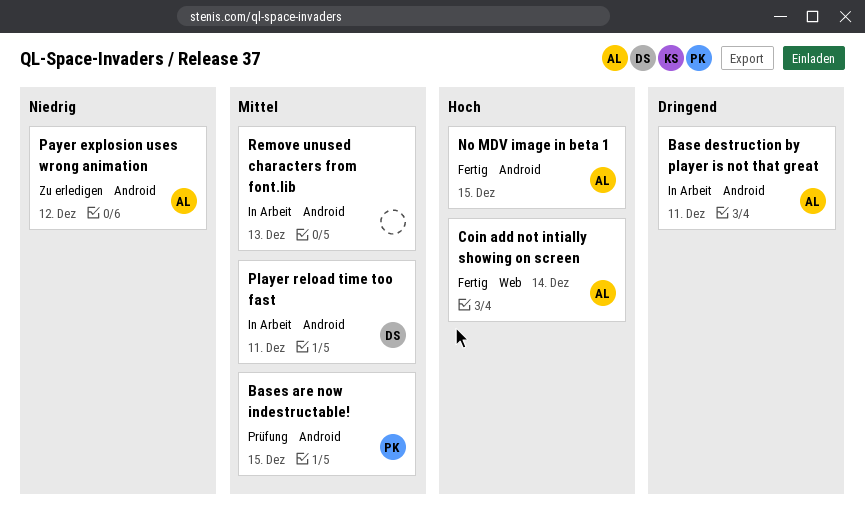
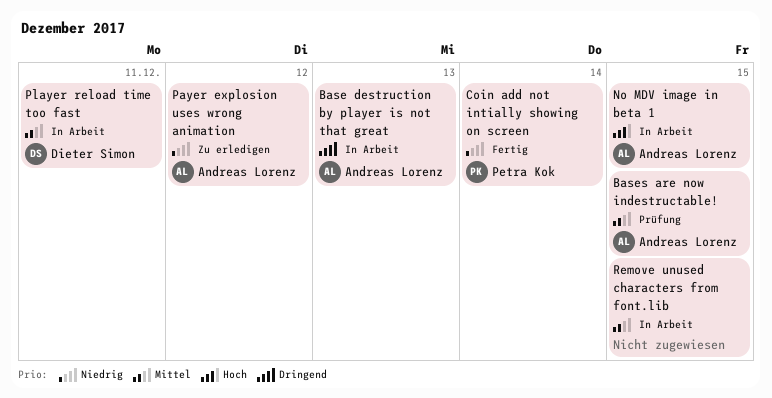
Base destruction by player is not that great, due: Dec 11 -> Dec 13
Bases are now indestructable!, owner: Petra Kok -> Andreas Lorenz
Coin add not intially showing on screen, owner: Andreas Lorenz -> Petra Kok
Coin add not intially showing on screen, priority: Hoch -> Niedrig
No MDV image in beta 1, status: Fertig -> In Arbeit
Remove unused characters from font.lib, due: Dec 13 -> Dec 15

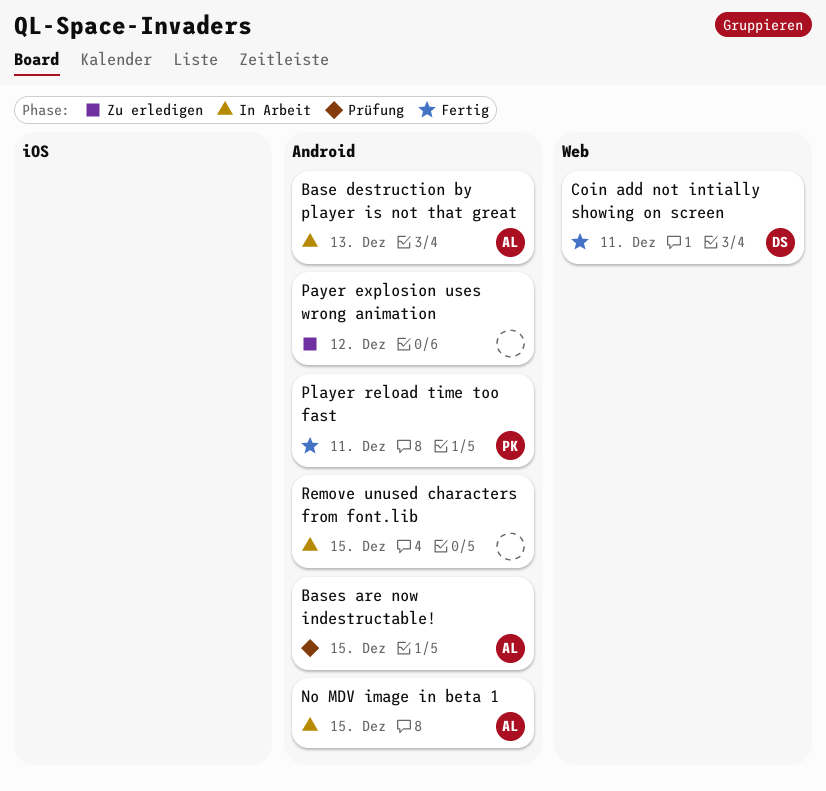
Coin add not intially showing on screen, owner: Petra Kok -> Dieter Simon
Coin add not intially showing on screen, due: Dec 14 -> Dec 11
Payer explosion uses wrong animation, owner: Andreas Lorenz -> none
Player reload time too fast, status: In Arbeit -> Fertig
Player reload time too fast, owner: Dieter Simon -> Petra Kok

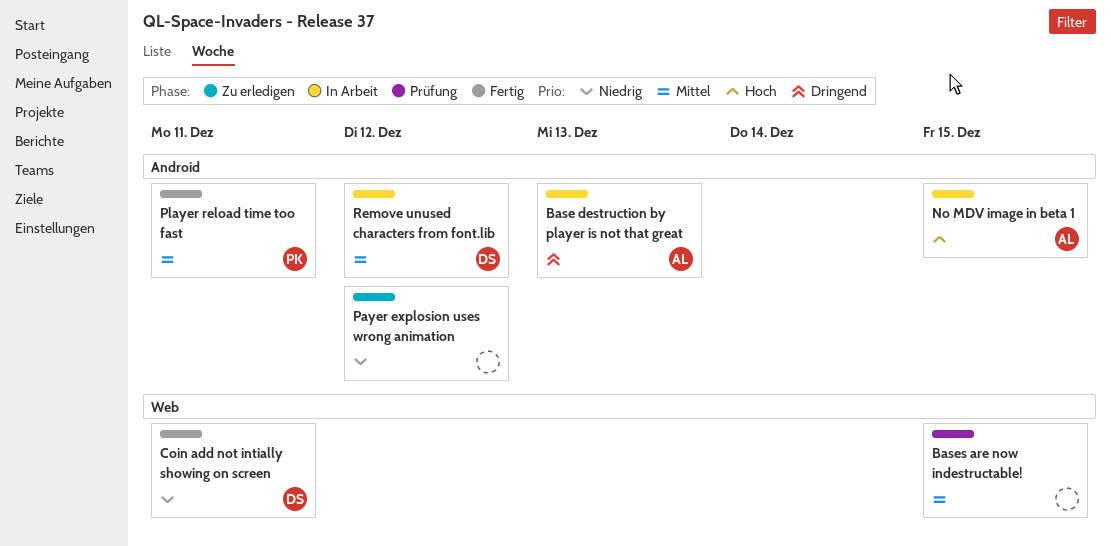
Bases are now indestructable!, owner: AL -> none
Bases are now indestructable!, label: Android -> Web
Remove unused characters from font.lib, owner: none -> DS
Remove unused characters from font.lib, due: Dec 15 -> Dec 12

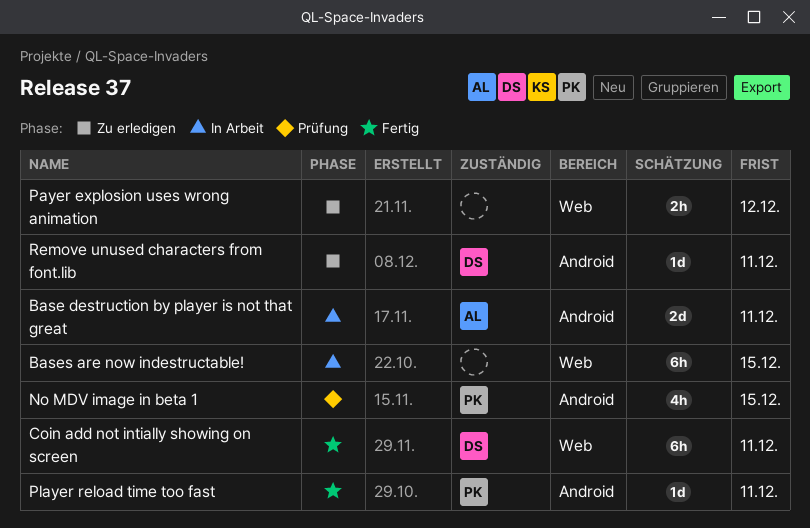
Base destruction by player is not that great, due: Dec 13 -> Dec 11
Bases are now indestructable!, status: Prüfung -> In Arbeit
No MDV image in beta 1, status: In Arbeit -> Prüfung
No MDV image in beta 1, owner: AL -> PK
Payer explosion uses wrong animation, label: Android -> Web
Remove unused characters from font.lib, status: In Arbeit -> Zu erledigen
Remove unused characters from font.lib, due: Dec 12 -> Dec 11

